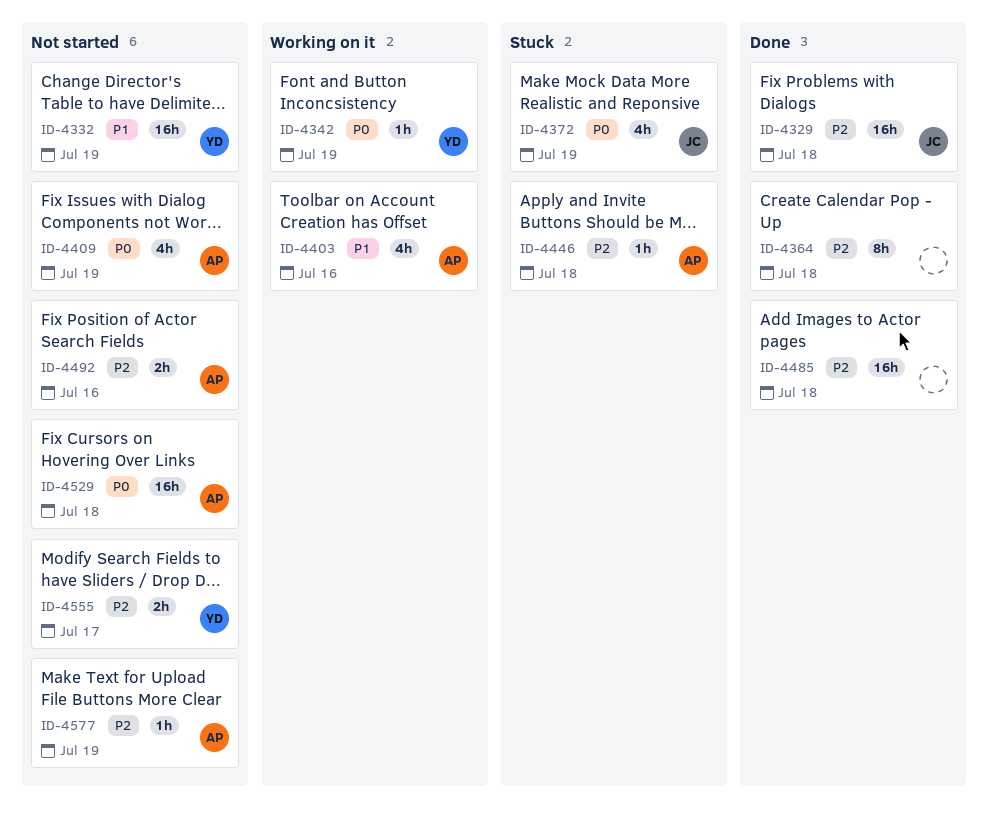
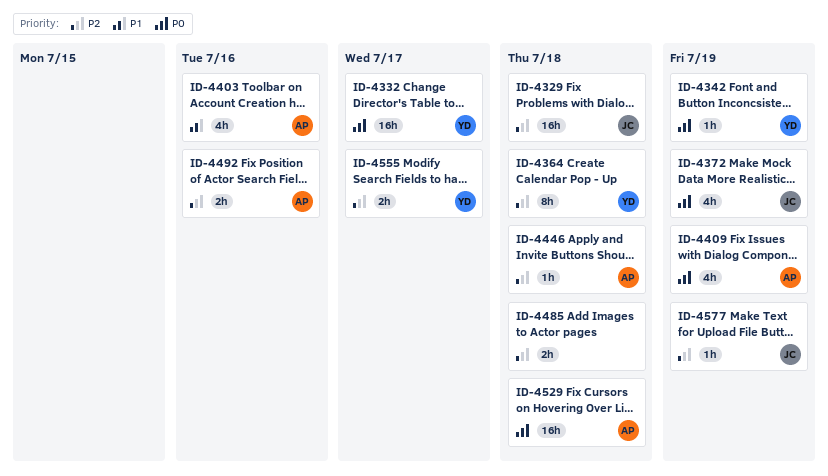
ID-4332, priority: P1 -> P0
ID-4332, due: Jul 19 -> Jul 17
ID-4364, owner: none -> YD
ID-4485, estimate: 16h -> 2h
ID-4577, owner: AP -> JC

